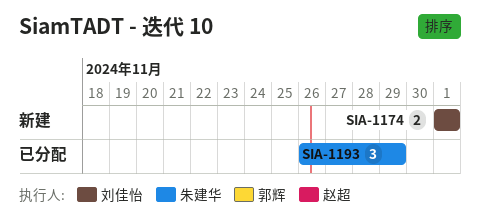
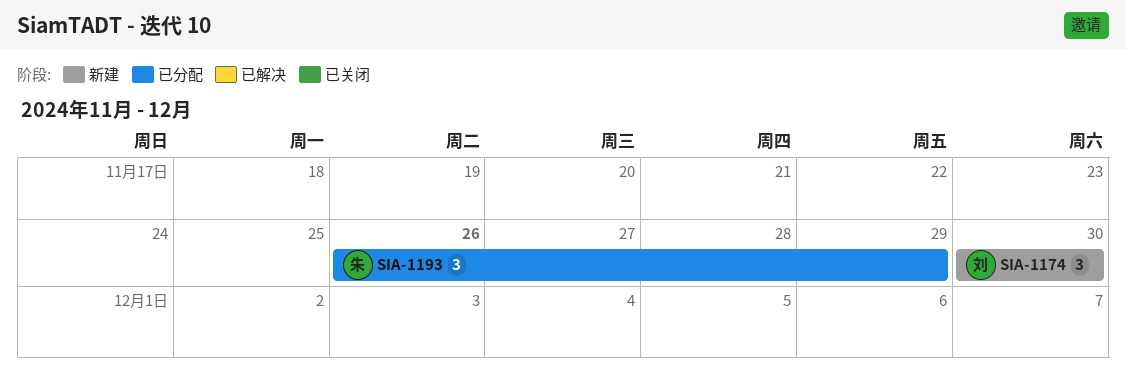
SIA-1174, estimate: 2 -> 3
SIA-1174, start: Dec 1 -> Nov 30
SIA-1174, due: Dec 1 -> Nov 30

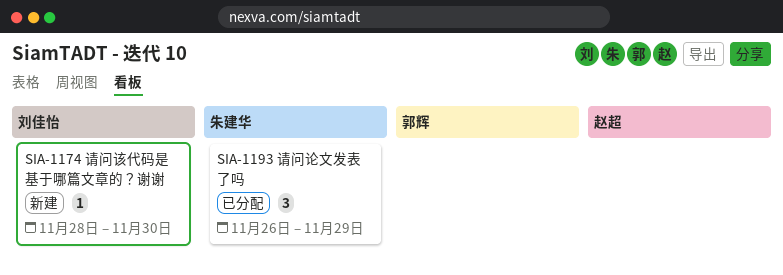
SIA-1174, estimate: 3 -> 1
SIA-1174, start: Nov 30 -> Nov 28

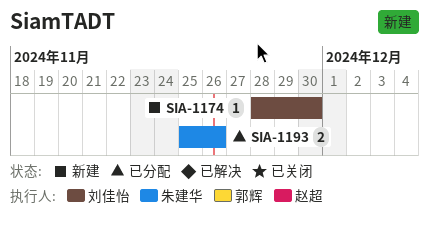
SIA-1193, estimate: 3 -> 2
SIA-1193, start: Nov 26 -> Nov 25
SIA-1193, due: Nov 29 -> Nov 26

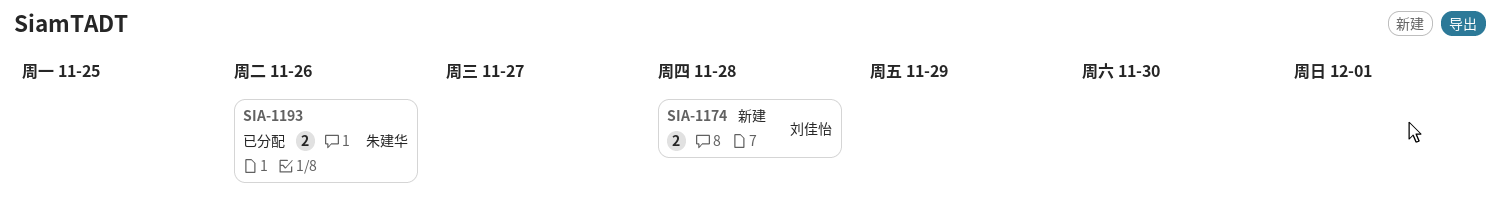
SIA-1174, estimate: 1 -> 2
SIA-1174, due: Nov 30 -> Nov 28

